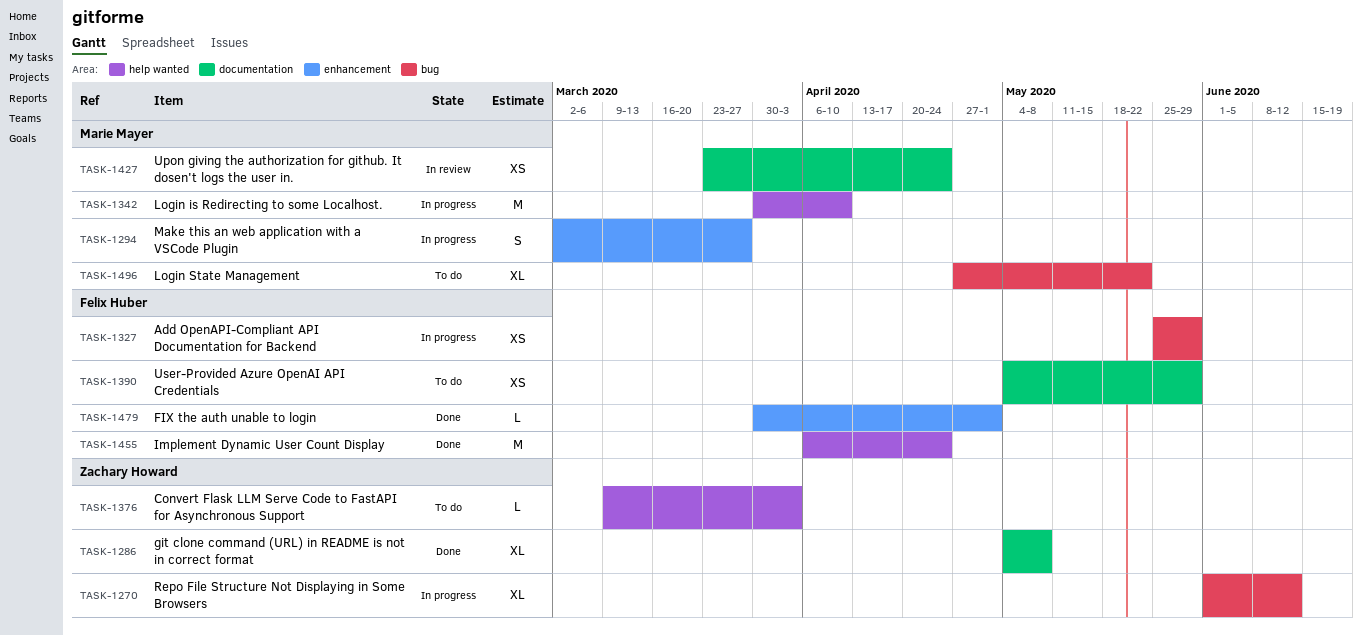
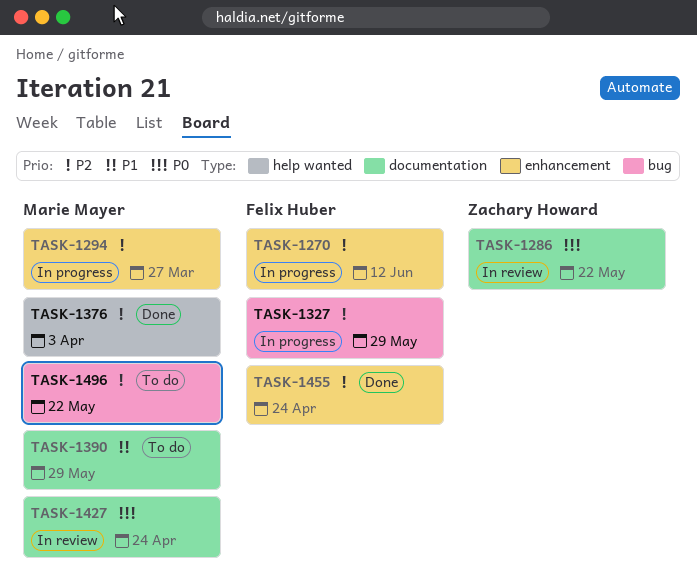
TASK-1270, owner: Zachary Howard -> Felix Huber
TASK-1270, label: bug -> enhancement
TASK-1286, status: Done -> In review
TASK-1286, due: May 8 -> May 22
TASK-1342: present -> none
TASK-1376, status: To do -> Done
TASK-1376, owner: Zachary Howard -> Marie Mayer
TASK-1390, owner: Felix Huber -> Marie Mayer
TASK-1455, label: help wanted -> enhancement
TASK-1479: present -> none

